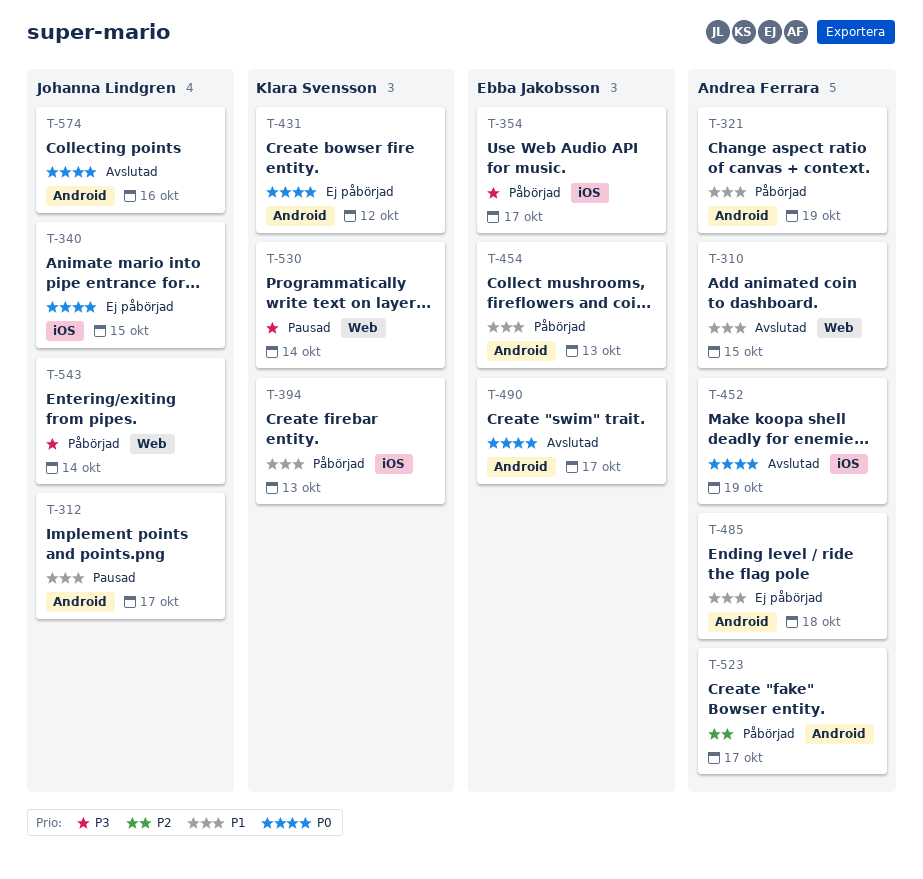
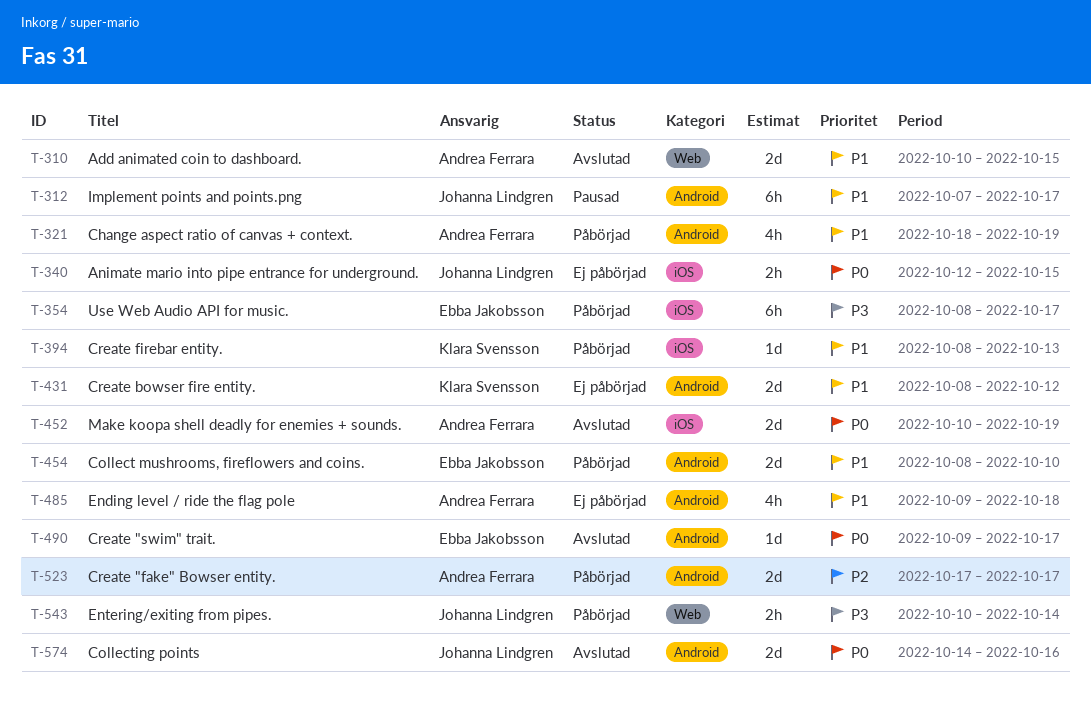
T-431, priority: P0 -> P1
T-454, due: Oct 13 -> Oct 10
T-530: present -> none

